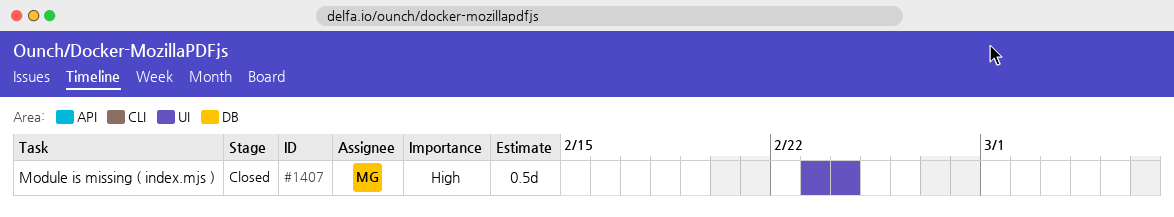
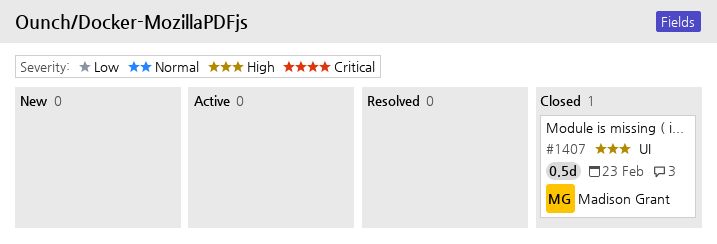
#1407, due: Feb 24 -> Feb 23

